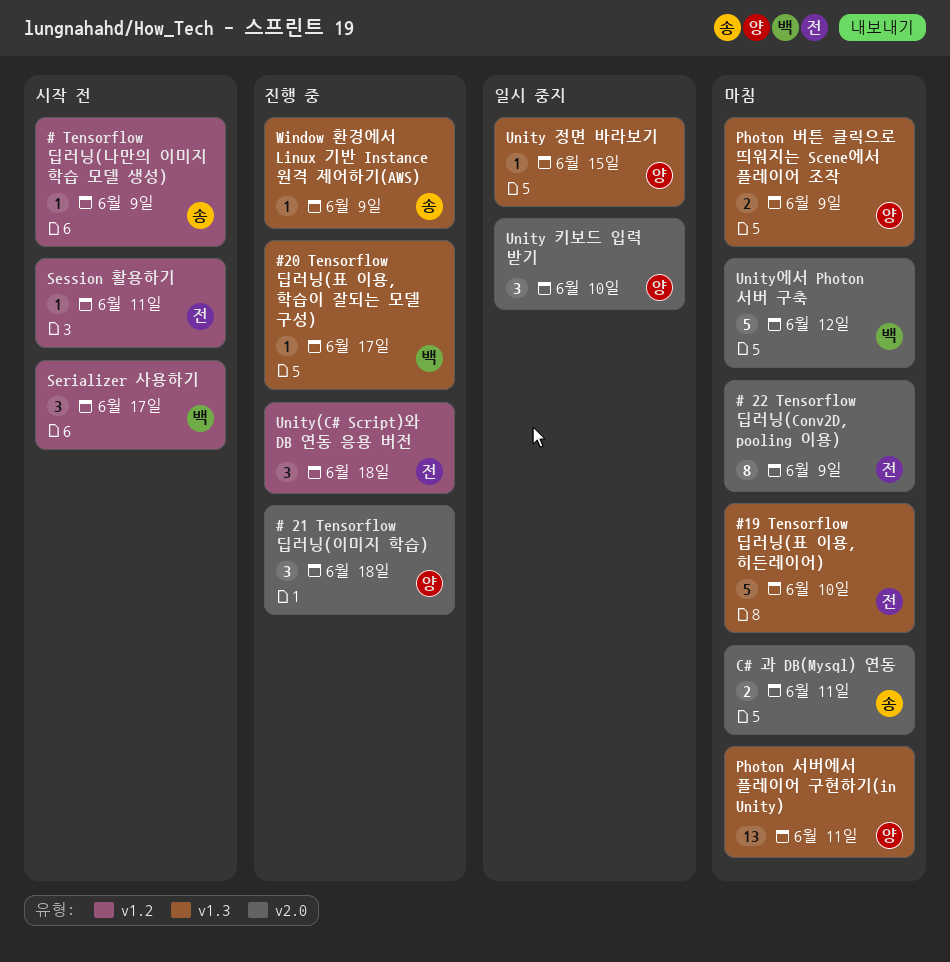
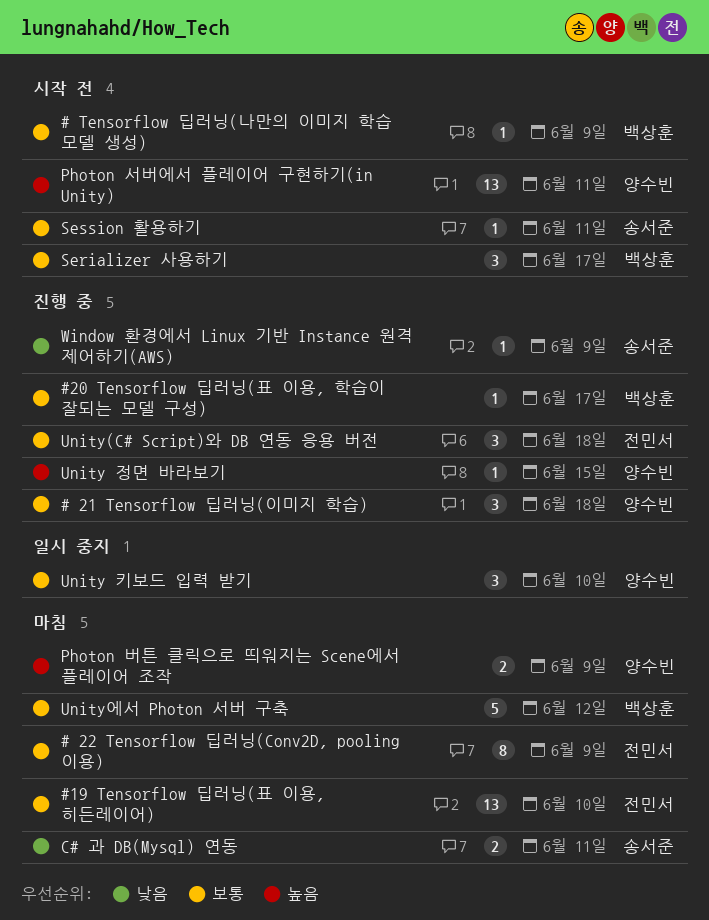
# Tensorflow 딥러닝(나만의 이미지 학습 모델 생성), owner: 송서준 -> 백상훈
#19 Tensorflow 딥러닝(표 이용, 히든레이어), estimate: 5 -> 13
Photon 서버에서 플레이어 구현하기(in Unity), status: 마침 -> 시작 전
Session 활용하기, owner: 전민서 -> 송서준
Unity 정면 바라보기, status: 일시 중지 -> 진행 중

